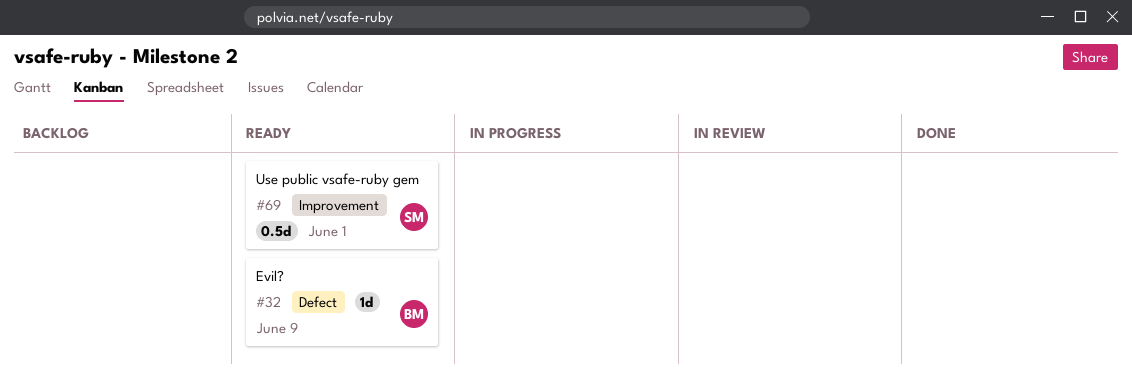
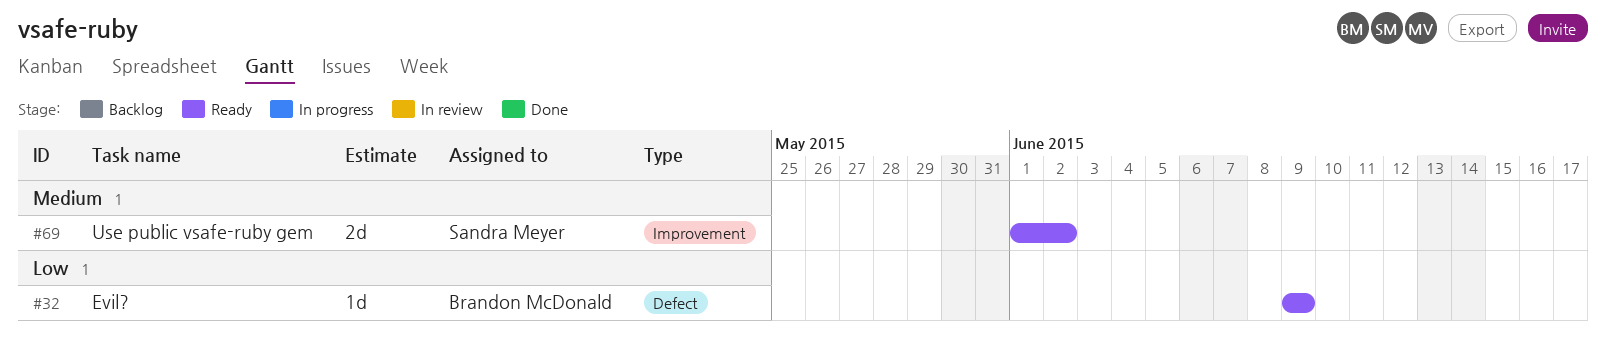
#69, estimate: 0.5d -> 2d
#69, due: Jun 1 -> Jun 2

